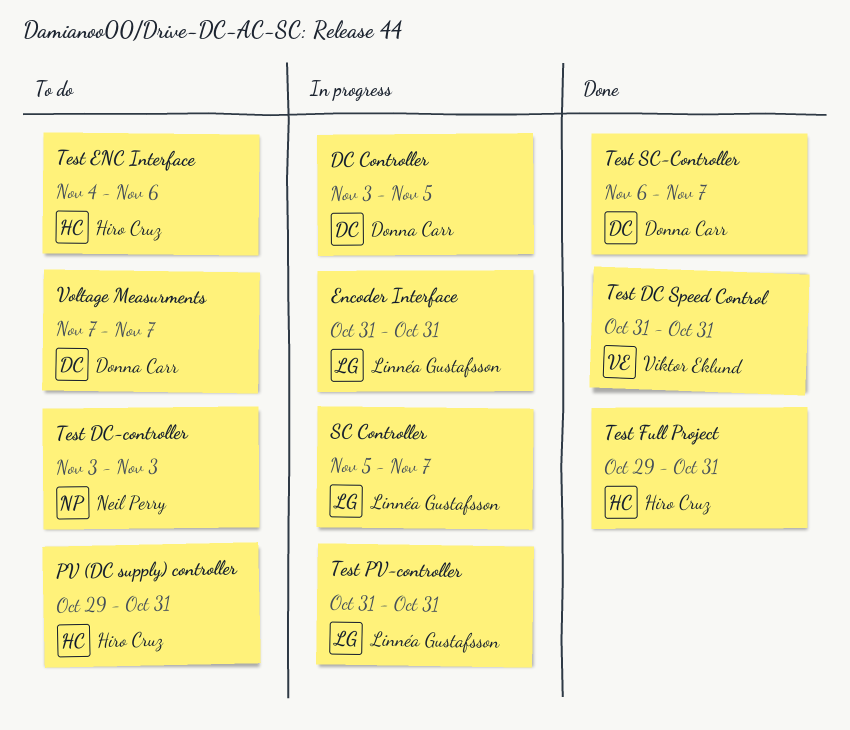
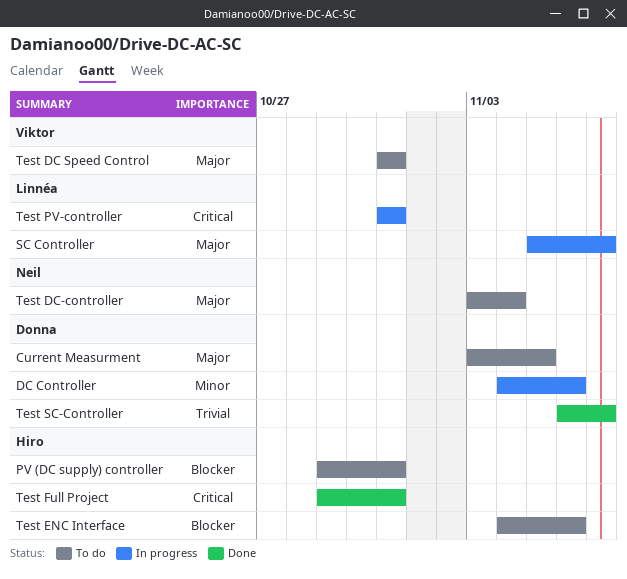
Current Measurment: none -> present
DC Controller, start: Nov 3 -> Nov 4
DC Controller, due: Nov 5 -> Nov 6
Encoder Interface: present -> none
Test DC Speed Control, status: Done -> To do
Test DC-controller, due: Nov 3 -> Nov 4
Voltage Measurments: present -> none

